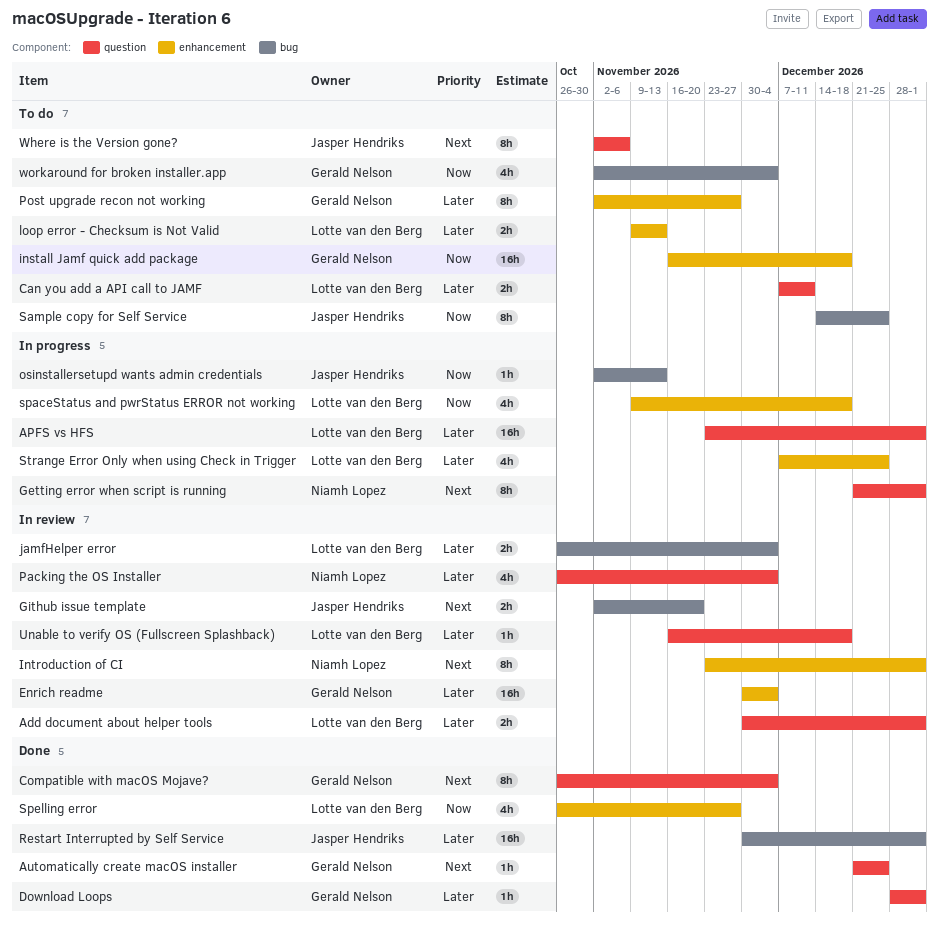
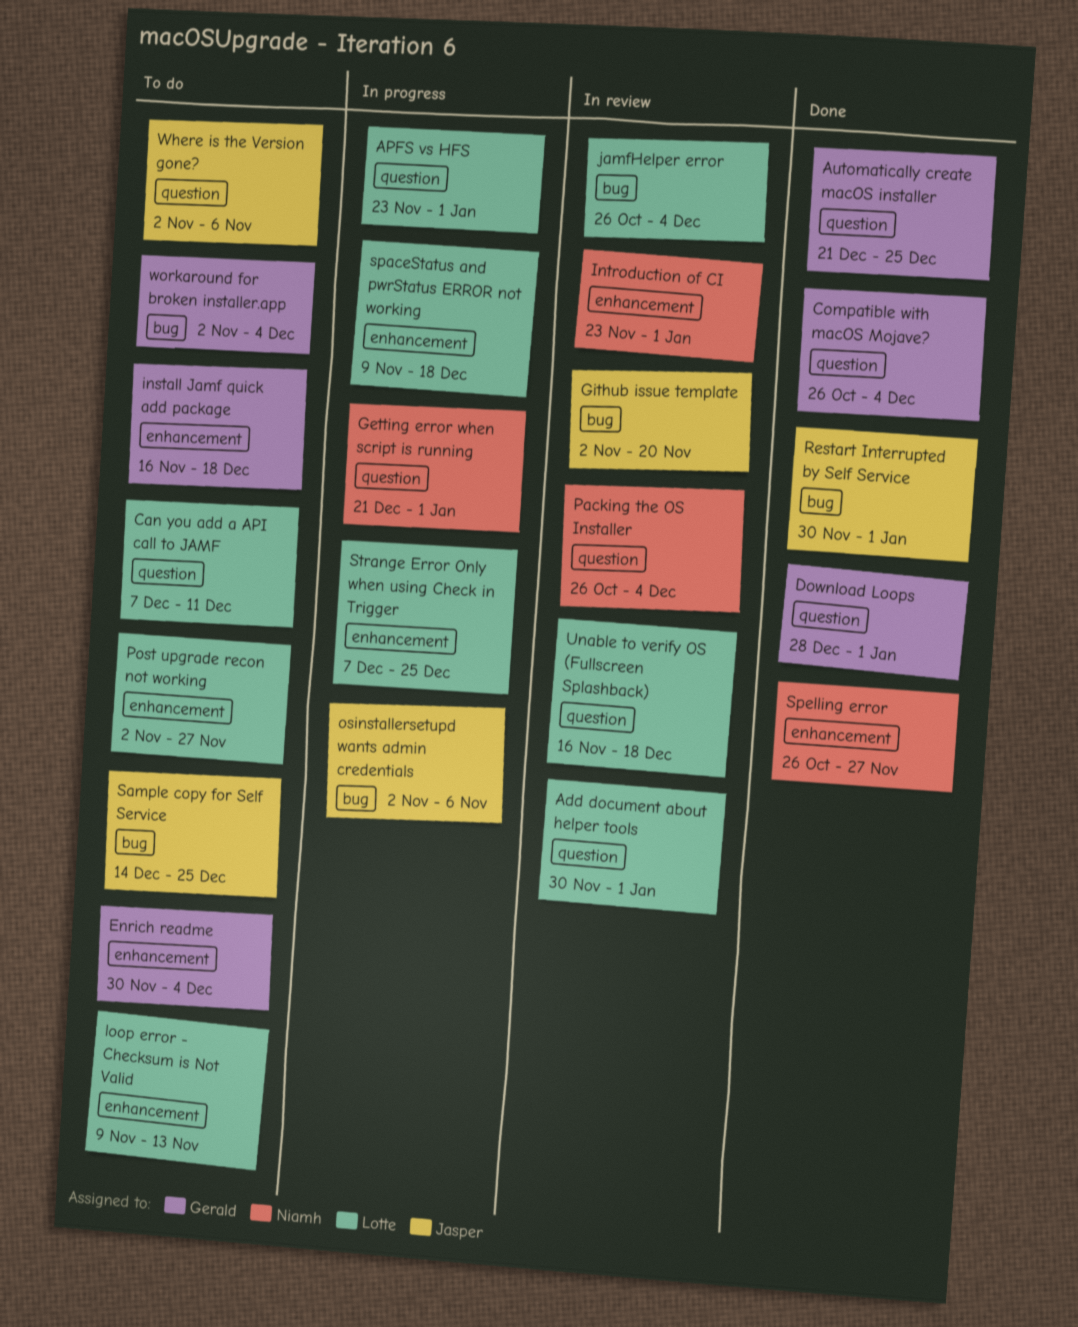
Enrich readme, status: In review -> To do
osinstallersetupd wants admin credentials, due: Nov 13 -> Nov 6
Post upgrade recon not working, owner: Gerald Nelson -> Lotte van den Berg
Spelling error, owner: Lotte van den Berg -> Niamh Lopez

